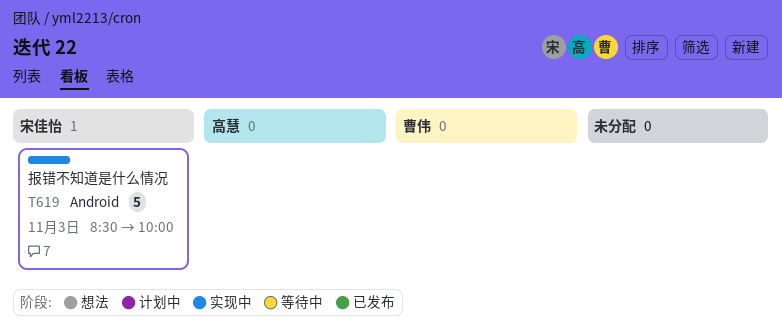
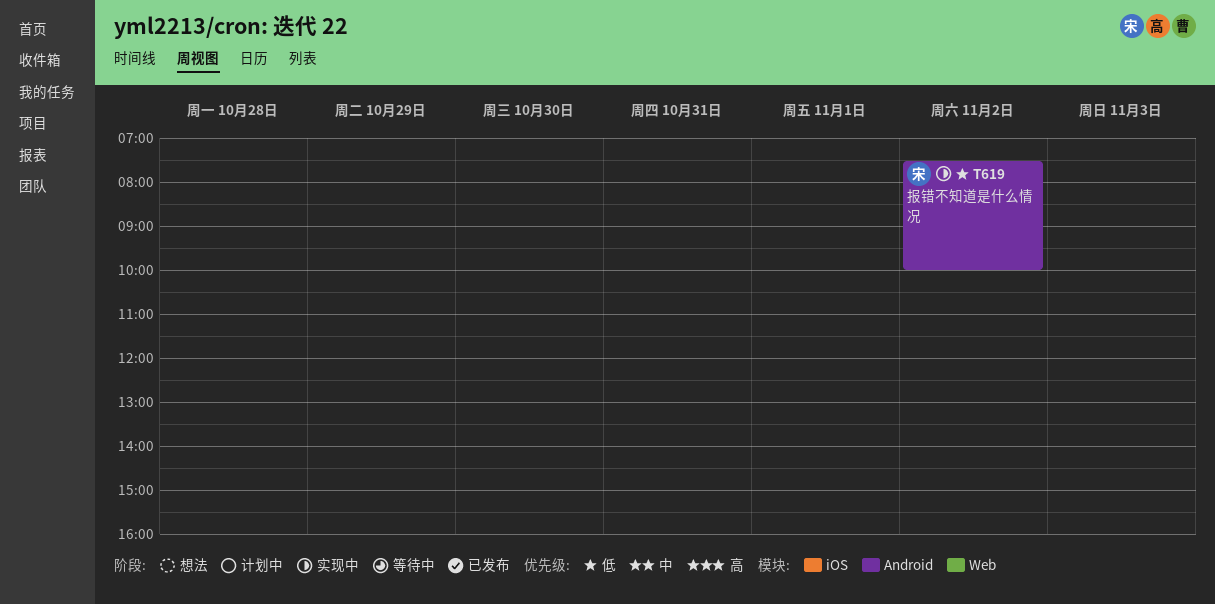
T619, day: Nov 3 -> Nov 2
T619, begins: 08:30 -> 07:30

